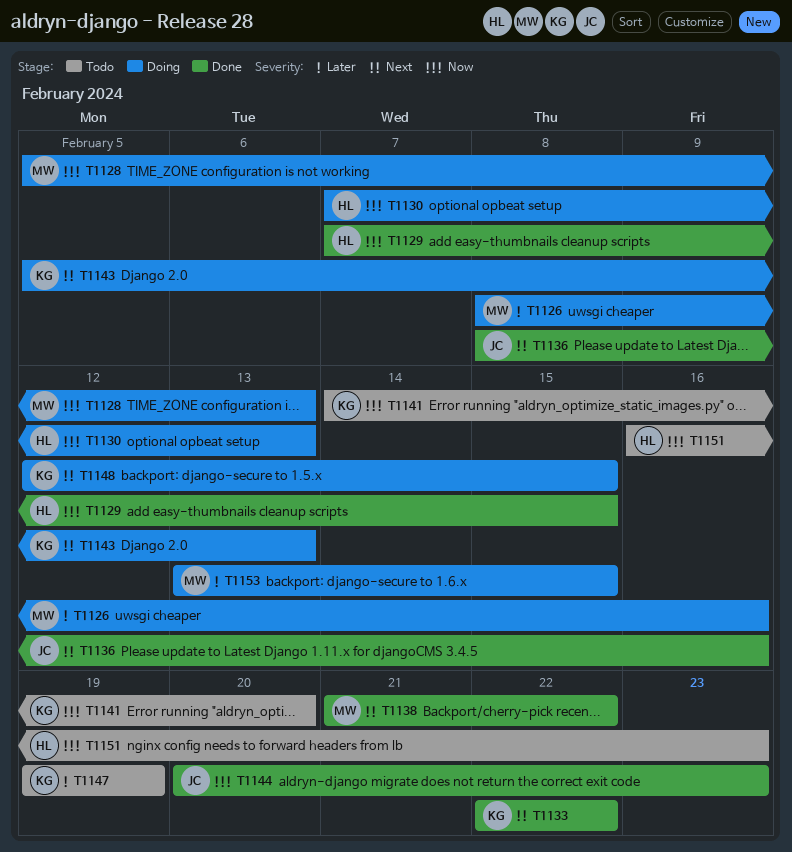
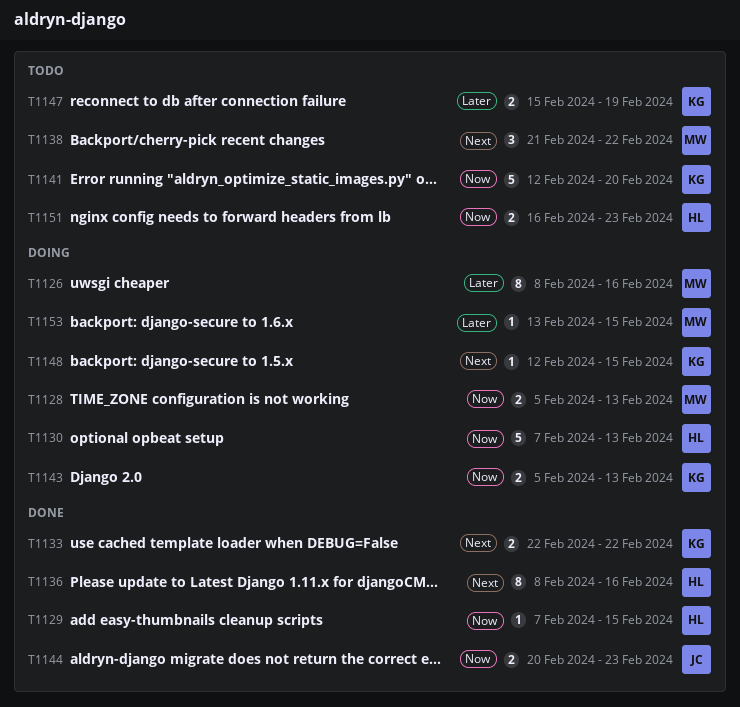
T1136, owner: JC -> HL
T1138, status: Done -> Todo
T1141, start: Feb 14 -> Feb 12
T1143, priority: Next -> Now
T1147, start: Feb 19 -> Feb 15

